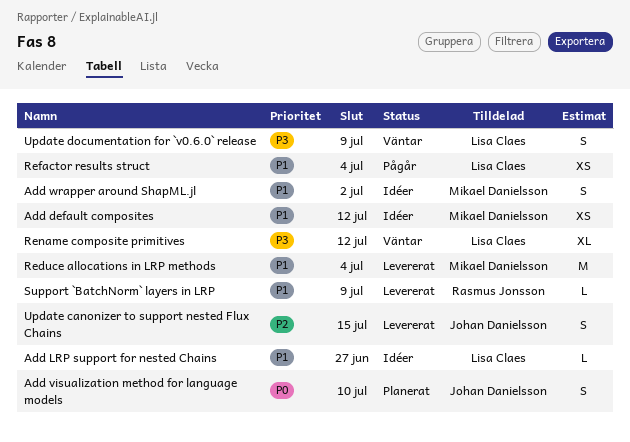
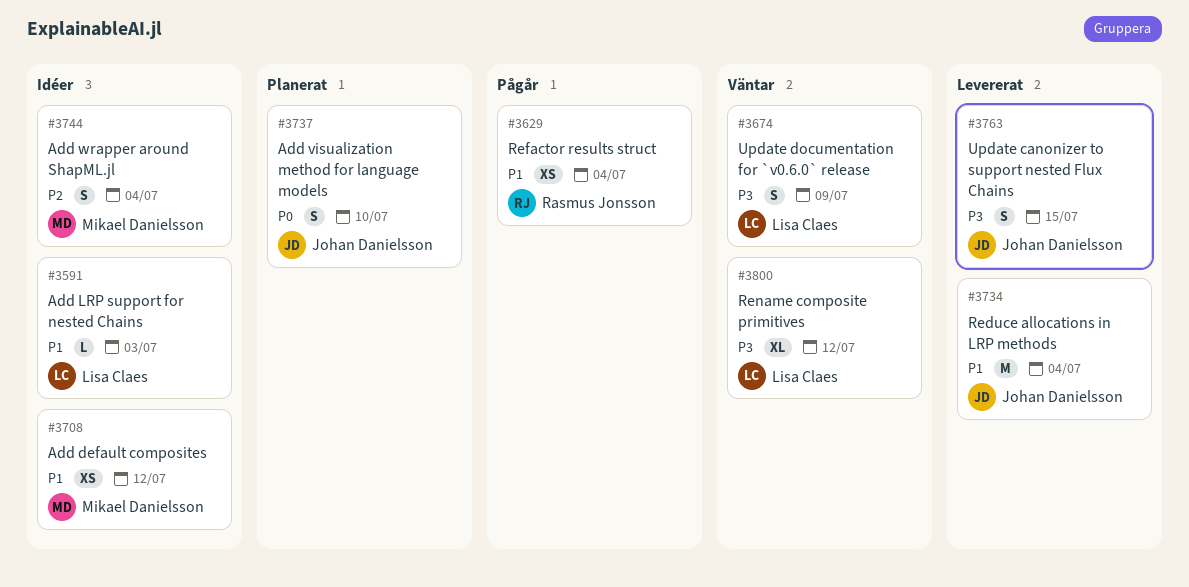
Add LRP support for nested Chains, due: Jun 27 -> Jul 3
Add wrapper around ShapML.jl, priority: P1 -> P2
Add wrapper around ShapML.jl, due: Jul 2 -> Jul 4
Reduce allocations in LRP methods, owner: Mikael Danielsson -> Johan Danielsson
Refactor results struct, owner: Lisa Claes -> Rasmus Jonsson
Support `BatchNorm` layers in LRP: present -> none
Update canonizer to support nested Flux Chains, priority: P2 -> P3

